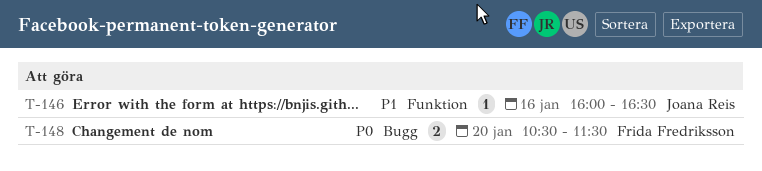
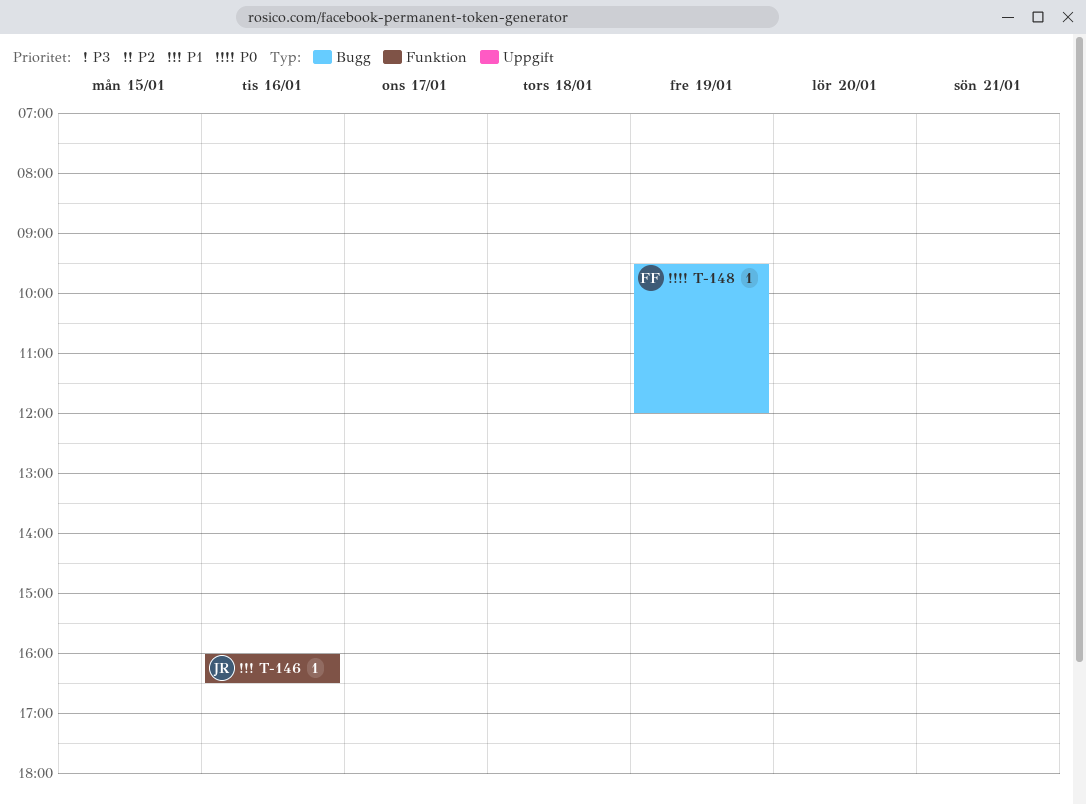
T-148, estimate: 2 -> 1
T-148, day: Jan 20 -> Jan 19
T-148, begins: 10:30 -> 09:30
T-148, ends: 11:30 -> 12:00

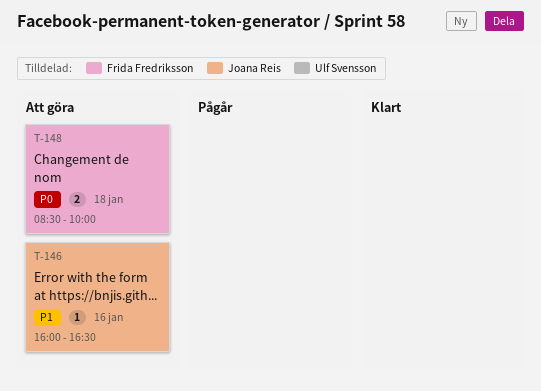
T-148, estimate: 1 -> 2
T-148, day: Jan 19 -> Jan 18
T-148, begins: 09:30 -> 08:30
T-148, ends: 12:00 -> 10:00

